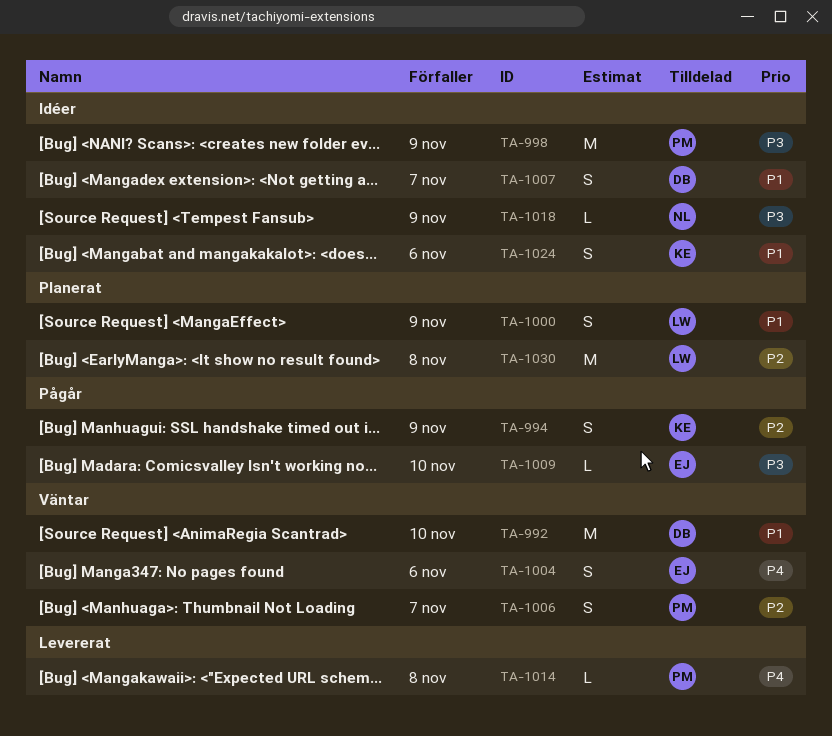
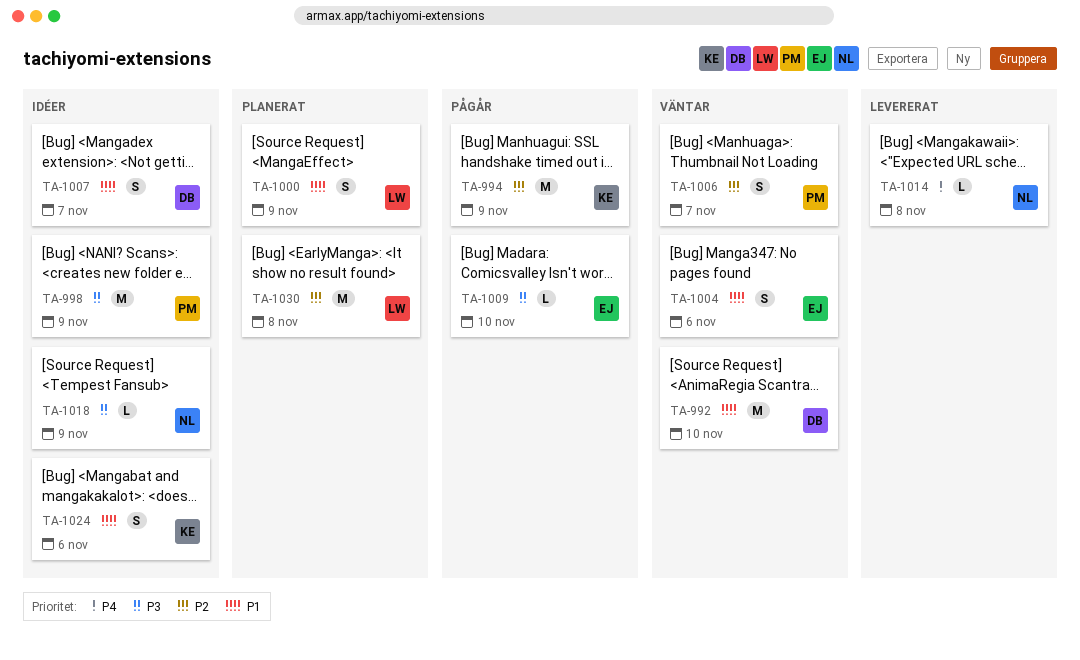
TA-994, estimate: S -> M
TA-1004, priority: P4 -> P1
TA-1014, owner: PM -> NL

